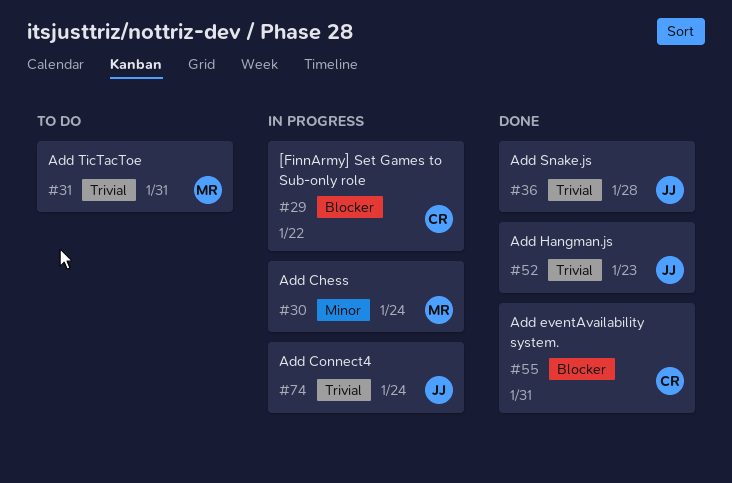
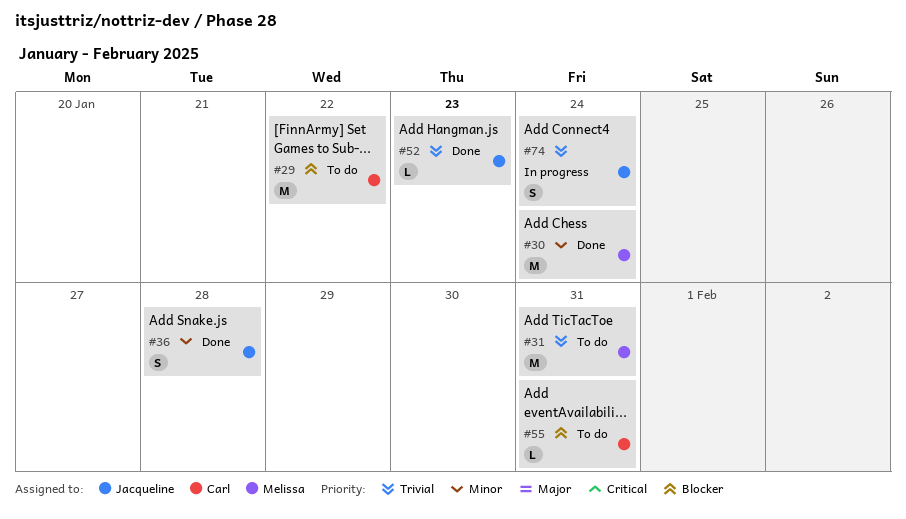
#29, status: In progress -> To do
#30, status: In progress -> Done
#36, priority: Trivial -> Minor
#55, status: Done -> To do

